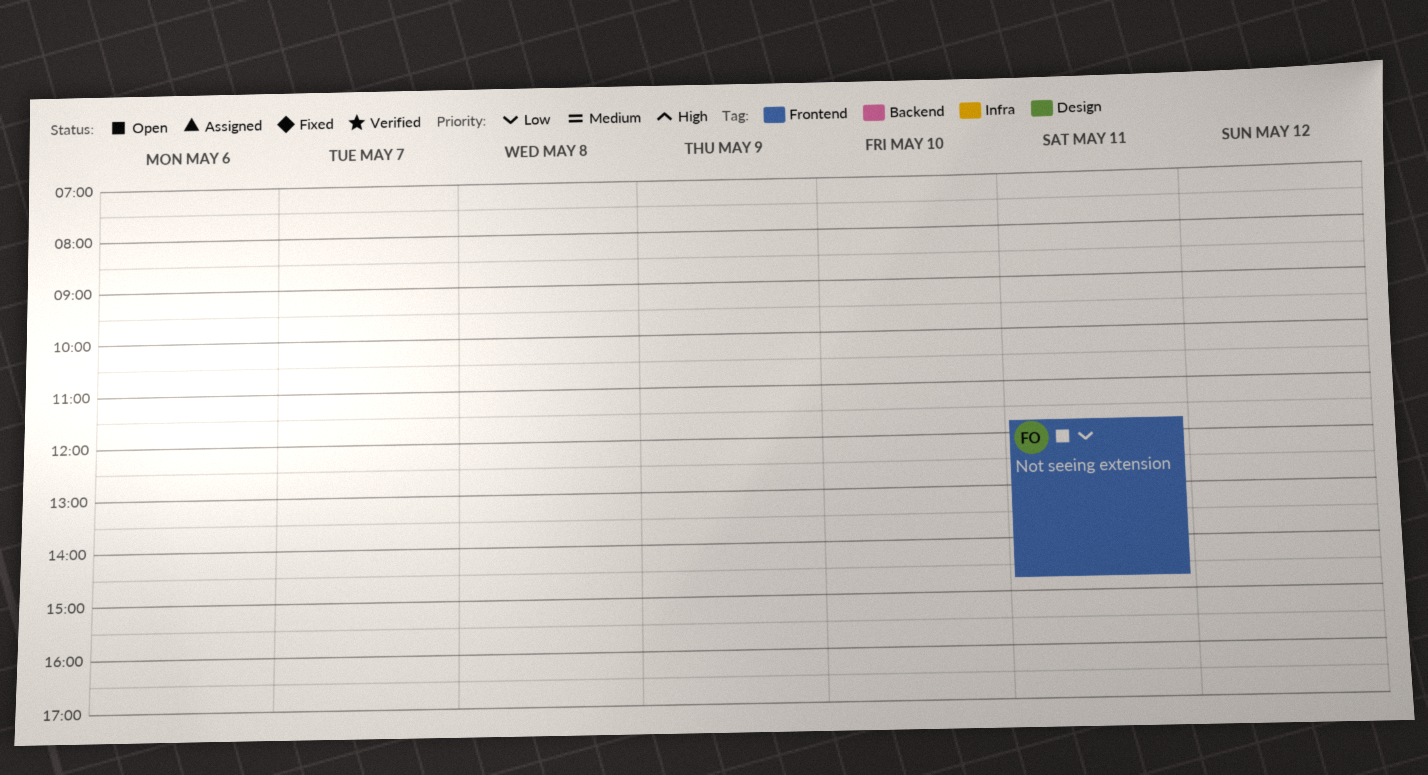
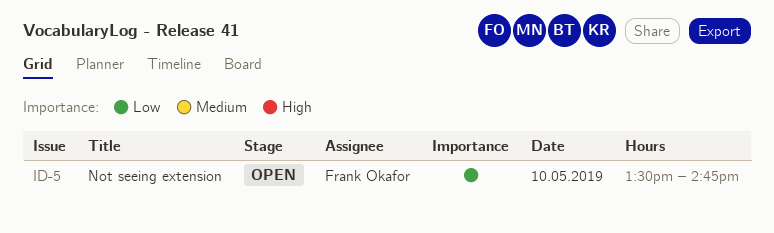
Not seeing extension, day: May 11 -> May 10
Not seeing extension, begins: 11:45 -> 13:30

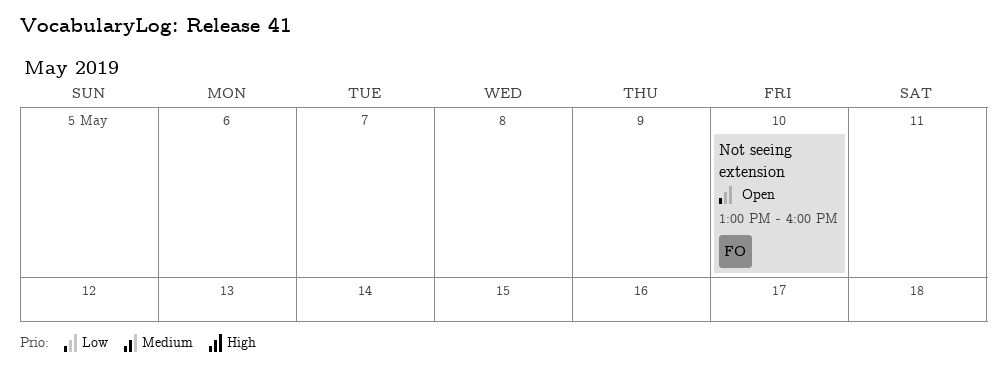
Not seeing extension, begins: 13:30 -> 13:00
Not seeing extension, ends: 14:45 -> 16:00

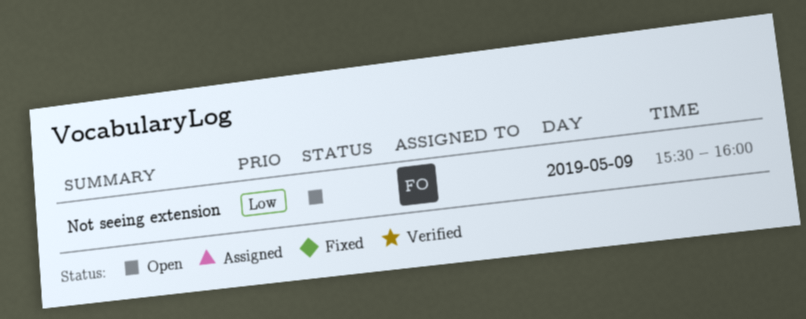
Not seeing extension, day: May 10 -> May 9
Not seeing extension, begins: 13:00 -> 15:30

